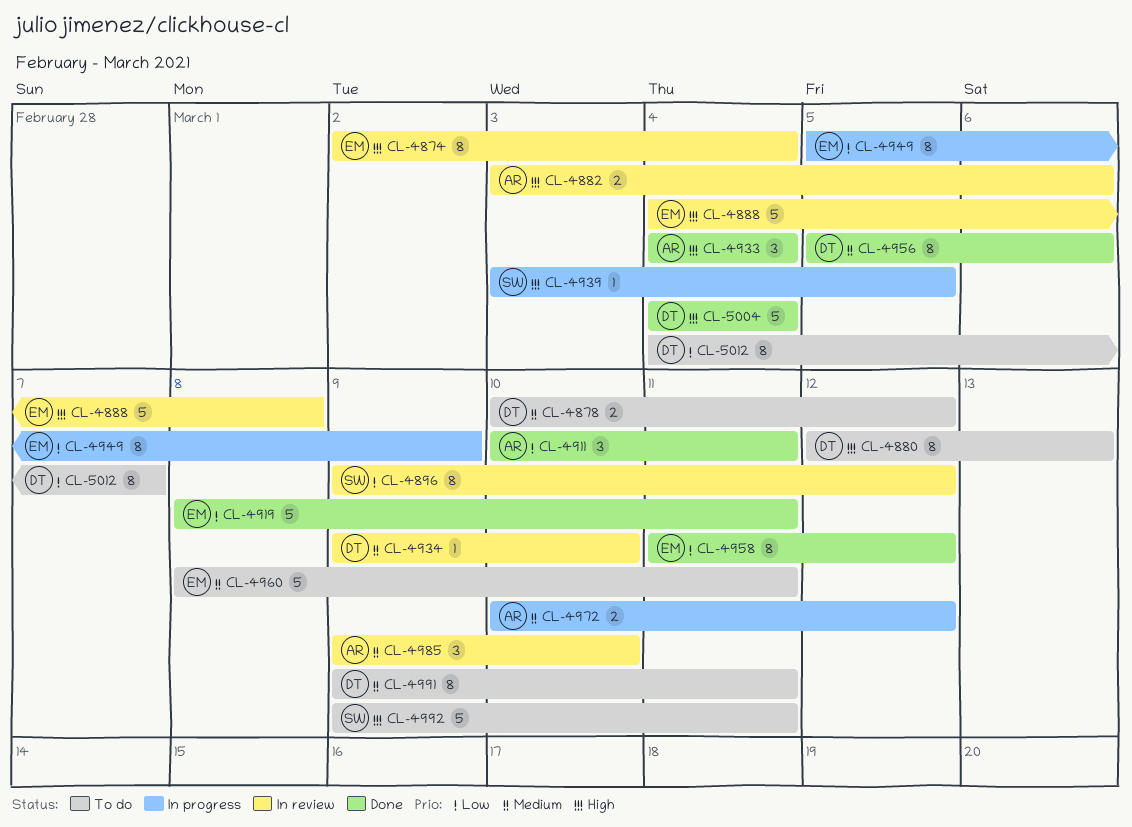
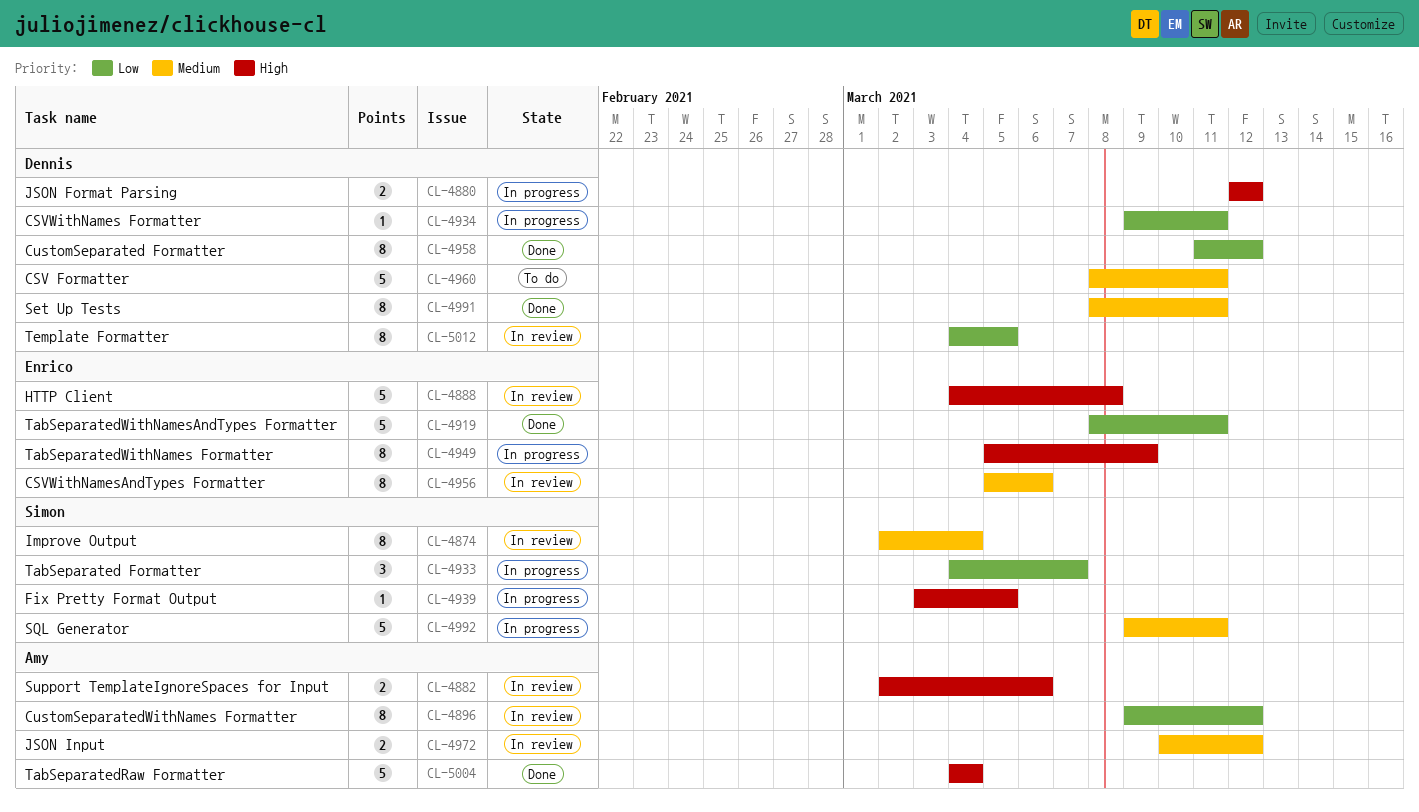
CL-4874, owner: Enrico -> Simon
CL-4874, priority: High -> Medium
CL-4878: present -> none
CL-4880, status: To do -> In progress
CL-4880, estimate: 8 -> 2
CL-4880, due: Mar 13 -> Mar 12
CL-4882, start: Mar 3 -> Mar 2
CL-4896, owner: Simon -> Amy
CL-4911: present -> none
CL-4933, status: Done -> In progress
CL-4933, owner: Amy -> Simon
CL-4933, priority: High -> Low
CL-4933, due: Mar 4 -> Mar 7
CL-4934, status: In review -> In progress
CL-4934, priority: Medium -> Low
CL-4934, due: Mar 10 -> Mar 11
CL-4949, priority: Low -> High
CL-4956, status: Done -> In review
CL-4956, owner: Dennis -> Enrico
CL-4958, owner: Enrico -> Dennis
CL-4960, owner: Enrico -> Dennis
CL-4972, status: In progress -> In review
CL-4985: present -> none
CL-4991, status: To do -> Done
CL-4991, start: Mar 9 -> Mar 8
CL-4992, status: To do -> In progress
CL-4992, priority: High -> Medium
CL-5004, owner: Dennis -> Amy
CL-5012, status: To do -> In review
CL-5012, due: Mar 7 -> Mar 5

